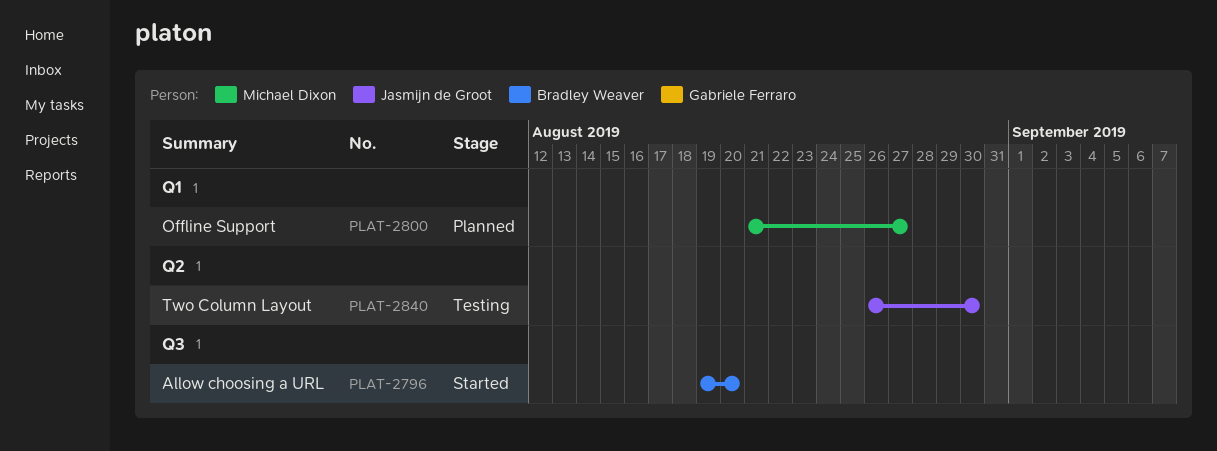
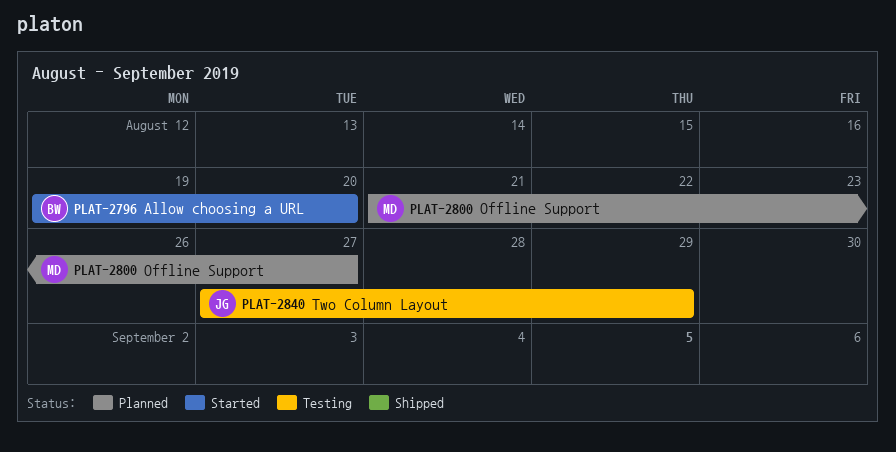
PLAT-2840, start: Aug 26 -> Aug 27
PLAT-2840, due: Aug 30 -> Aug 29

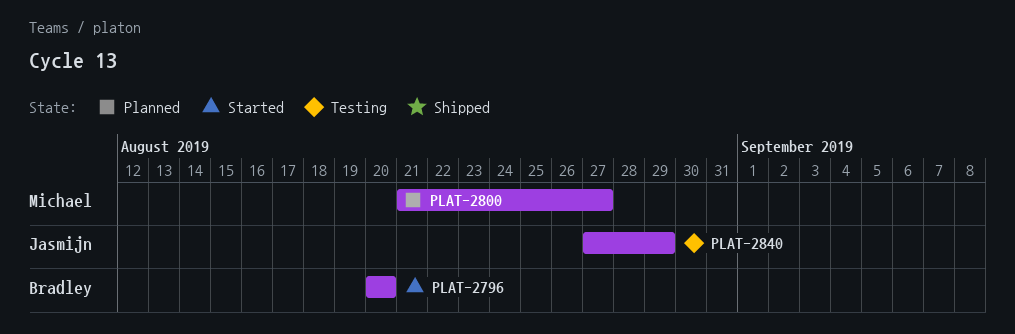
PLAT-2796, start: Aug 19 -> Aug 20

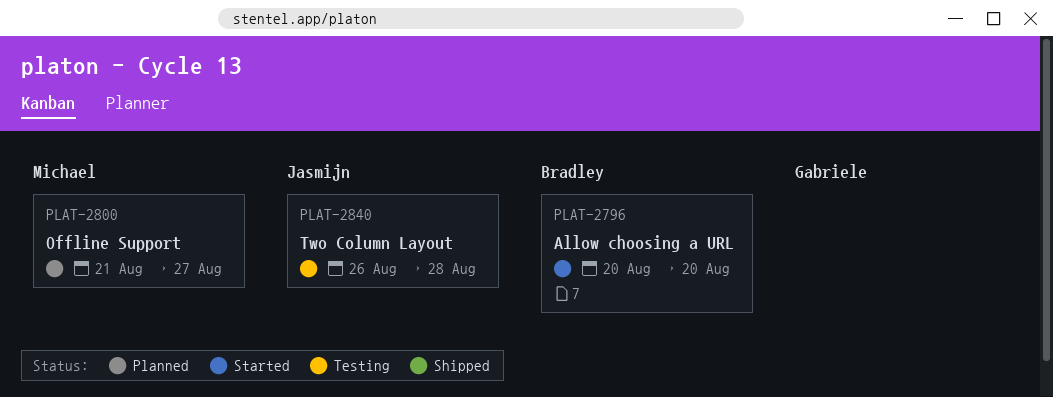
PLAT-2840, start: Aug 27 -> Aug 26
PLAT-2840, due: Aug 29 -> Aug 28

